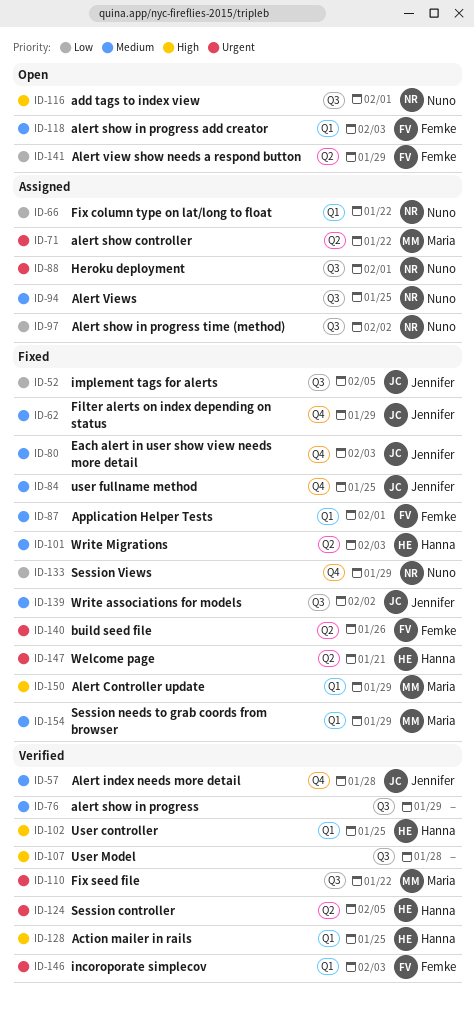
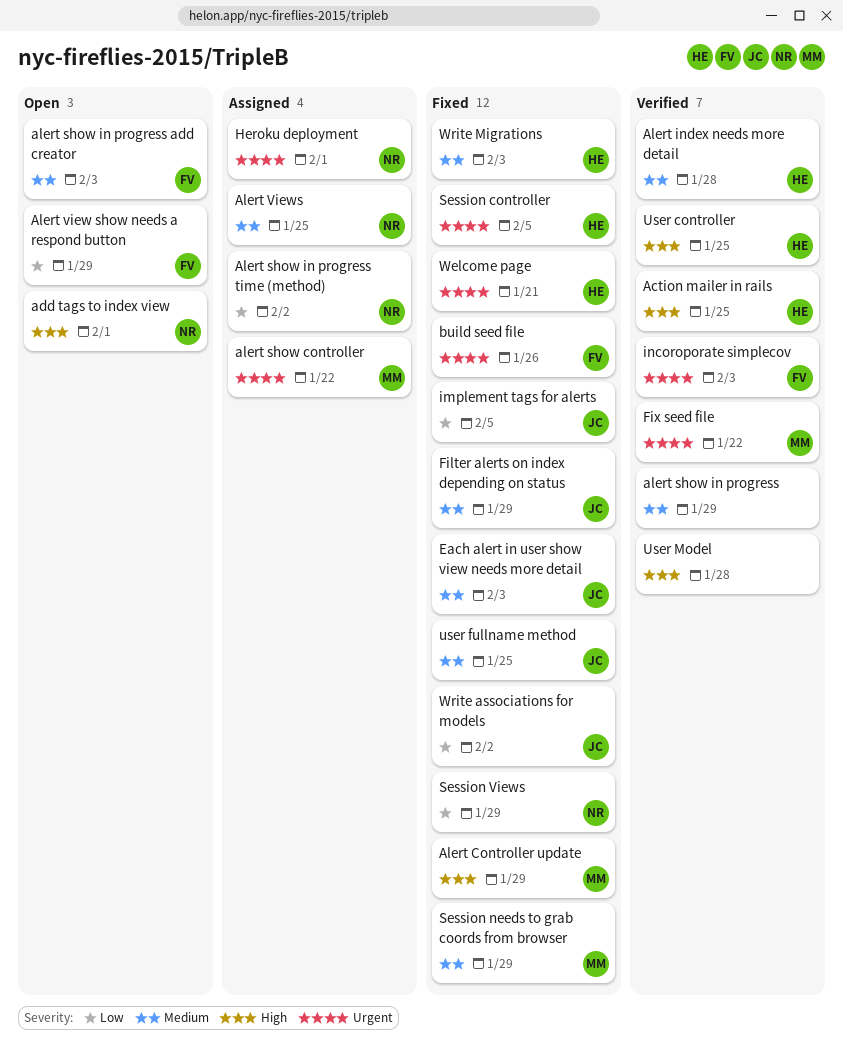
Alert index needs more detail, owner: Jennifer -> Hanna
Application Helper Tests: present -> none
Fix column type on lat/long to float: present -> none
Session controller, status: Verified -> Fixed
Write associations for models, priority: Medium -> Low

